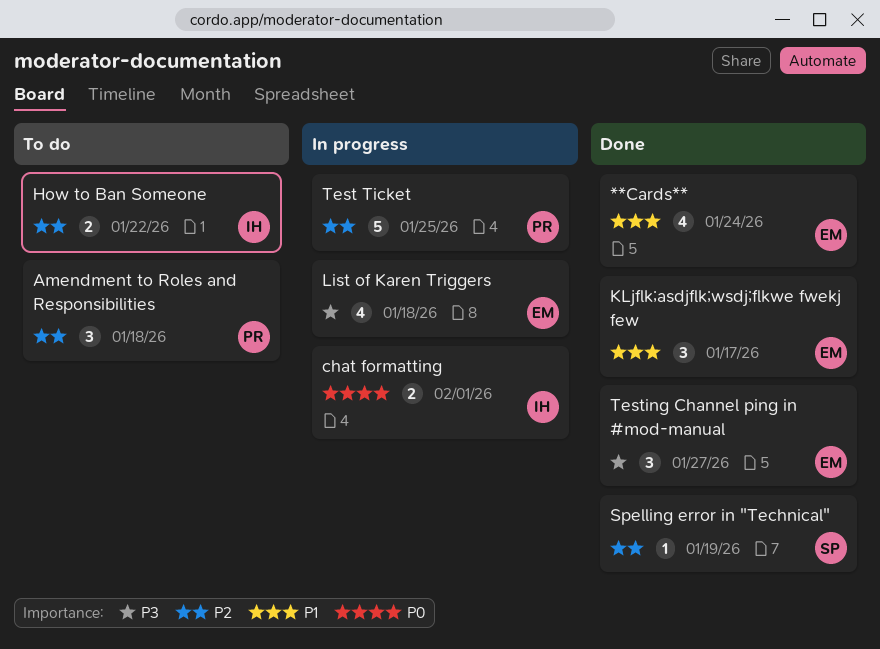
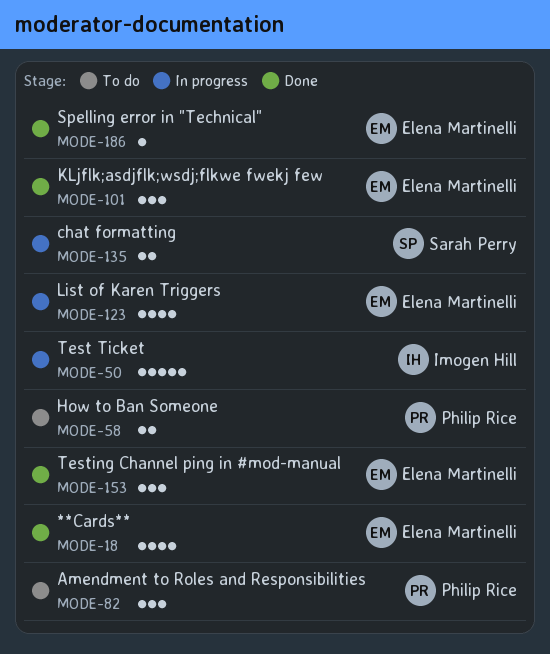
chat formatting, owner: Imogen Hill -> Sarah Perry
How to Ban Someone, owner: Imogen Hill -> Philip Rice
Spelling error in "Technical", owner: Sarah Perry -> Elena Martinelli
Test Ticket, owner: Philip Rice -> Imogen Hill

